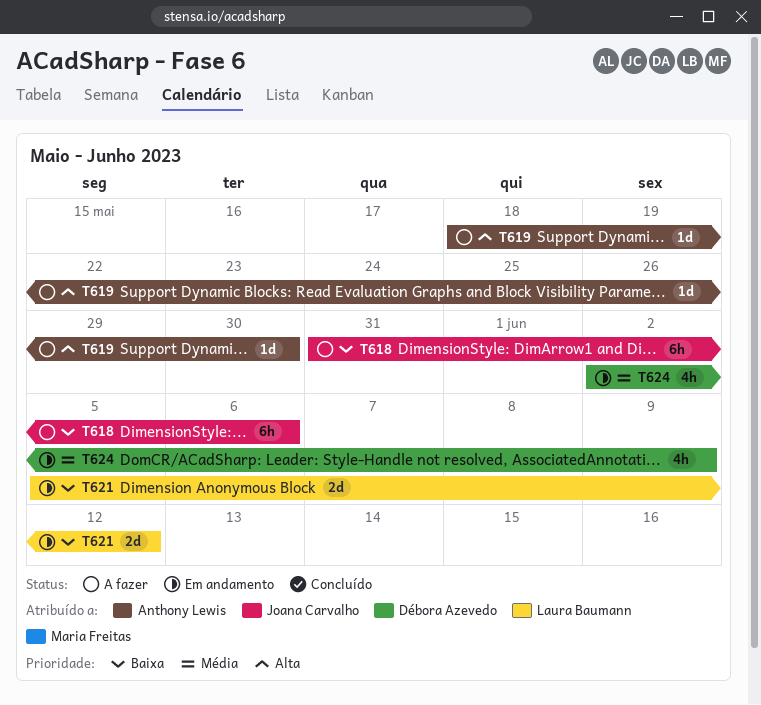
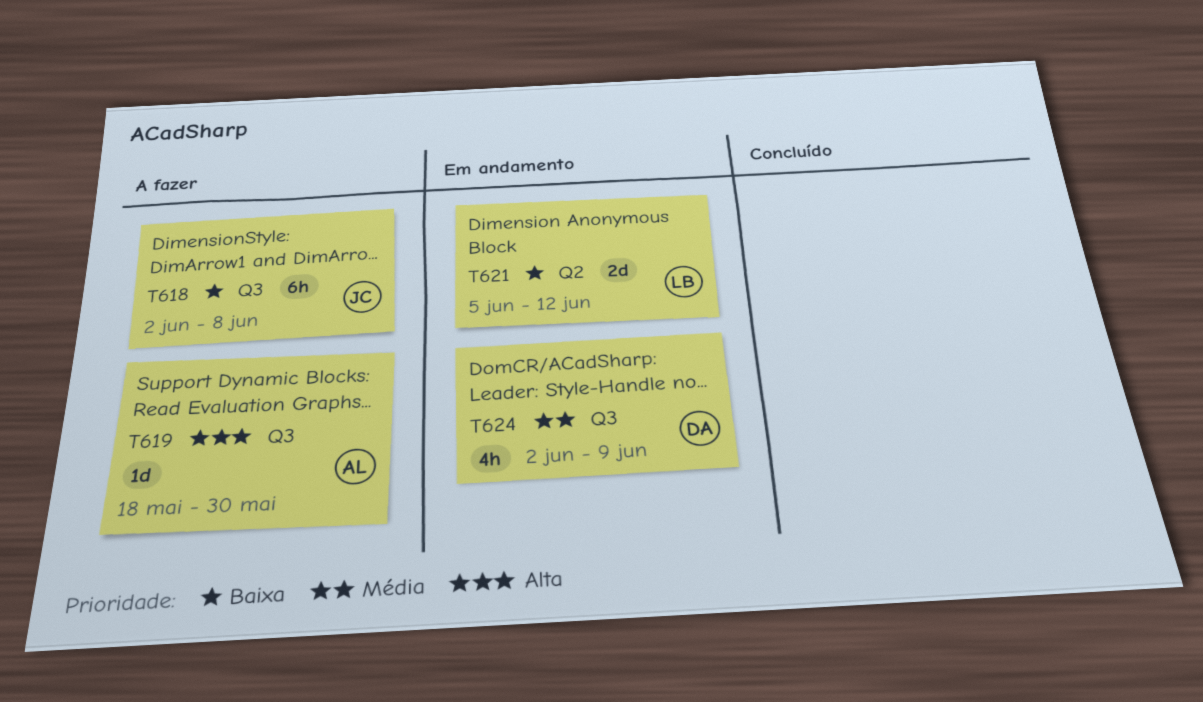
T618, start: May 31 -> Jun 2
T618, due: Jun 6 -> Jun 8

